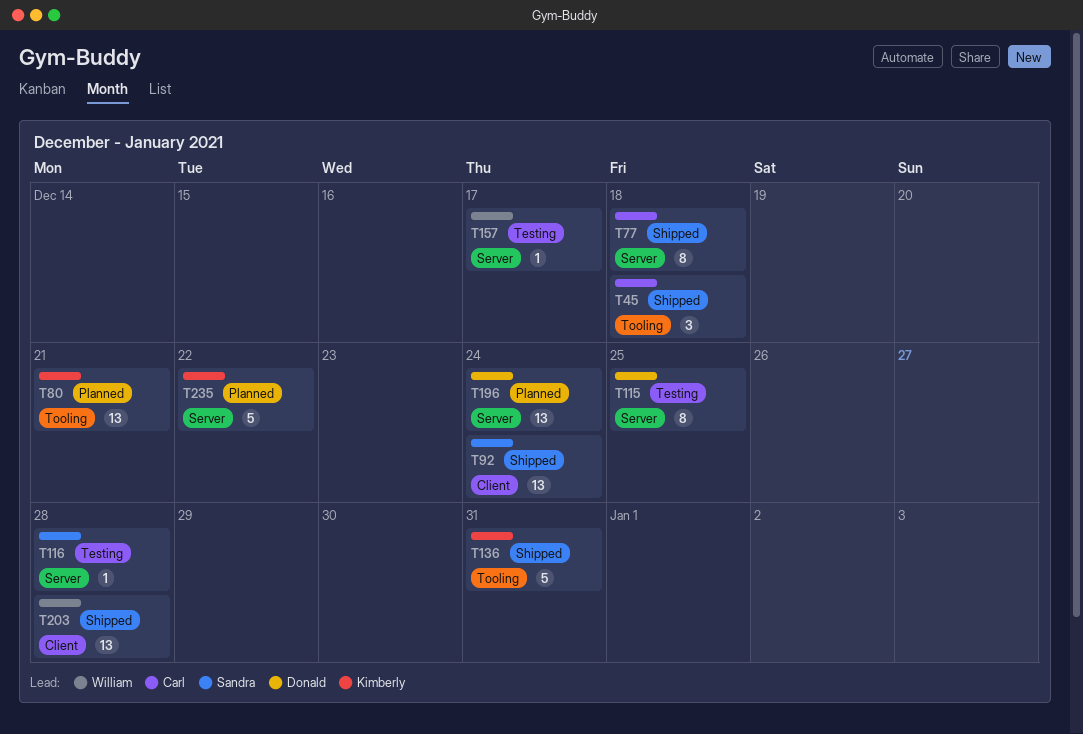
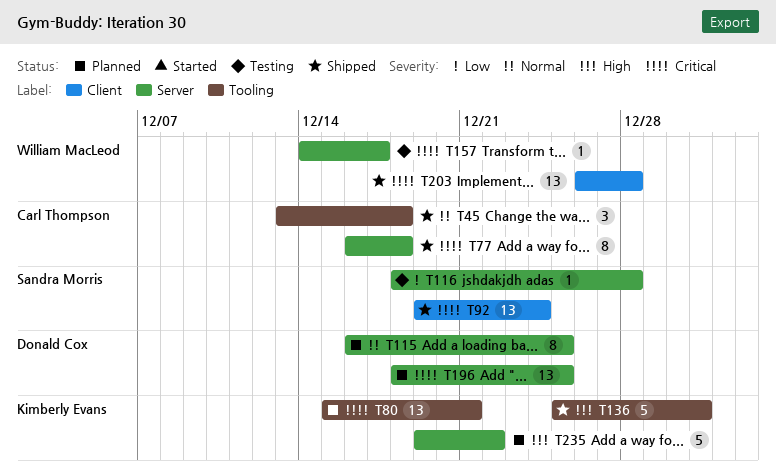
T115, status: Testing -> Planned
T196, due: Dec 24 -> Dec 25

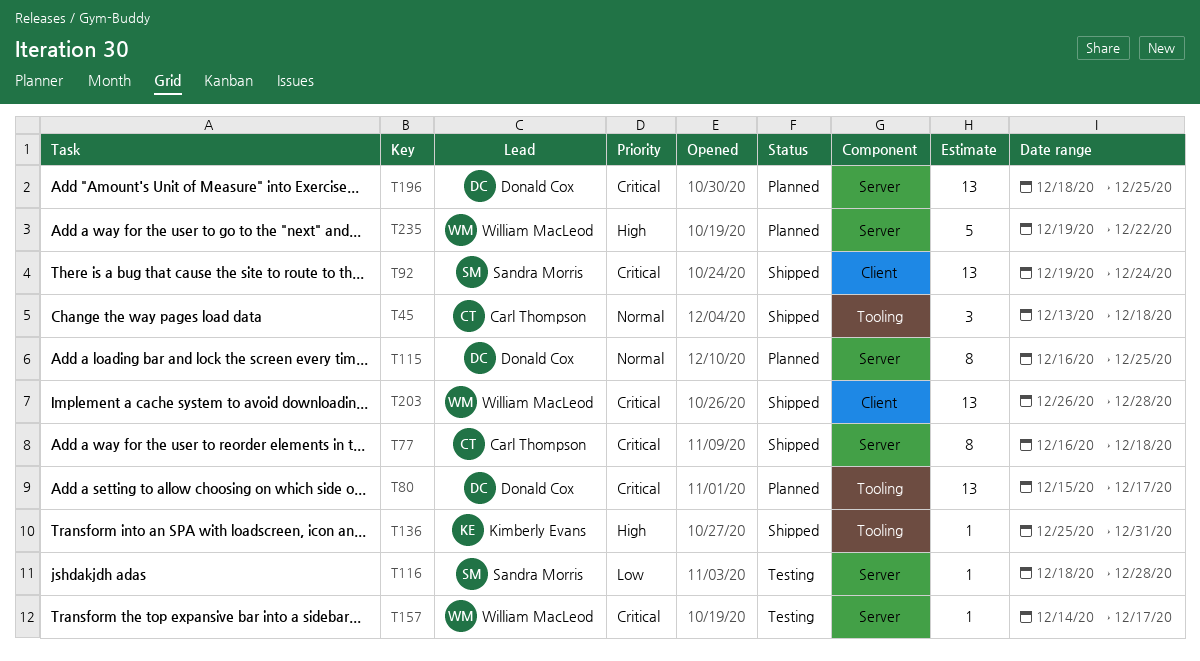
T80, owner: Kimberly Evans -> Donald Cox
T80, due: Dec 21 -> Dec 17
T136, estimate: 5 -> 1
T235, owner: Kimberly Evans -> William MacLeod

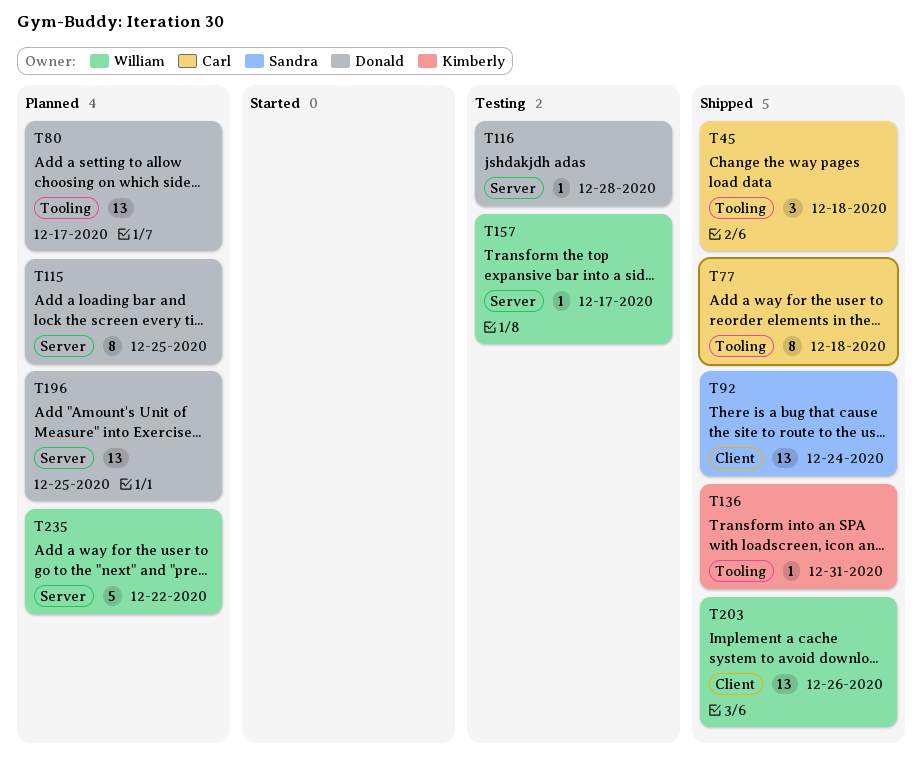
T77, label: Server -> Tooling
T116, owner: Sandra Morris -> Donald Cox
T203, due: Dec 28 -> Dec 26

